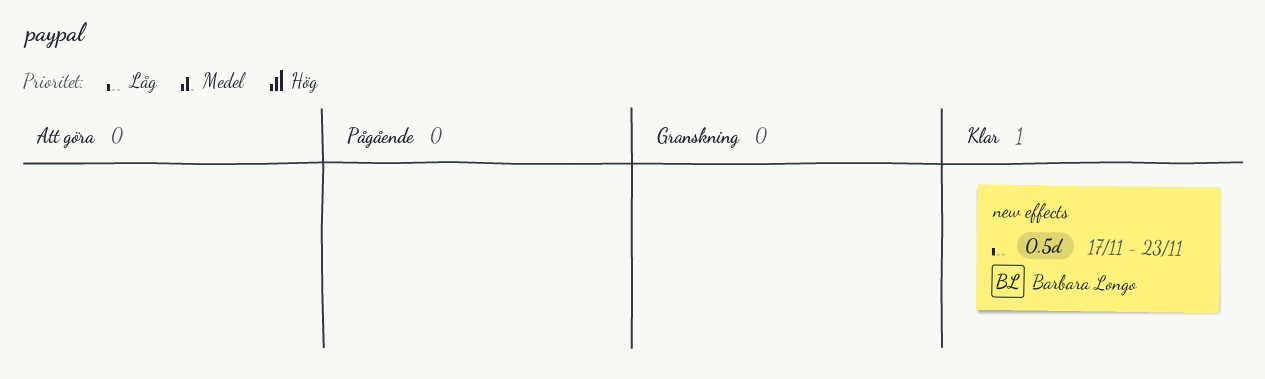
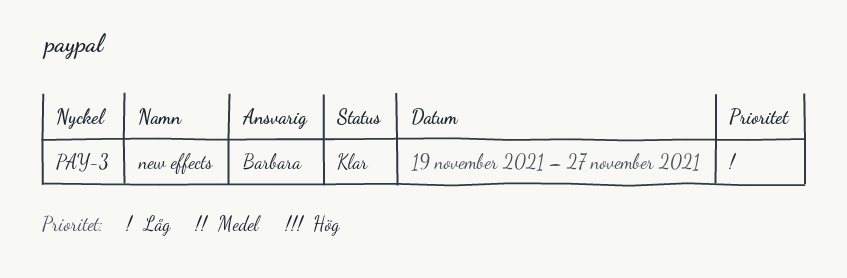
new effects, start: Nov 17 -> Nov 19
new effects, due: Nov 23 -> Nov 27

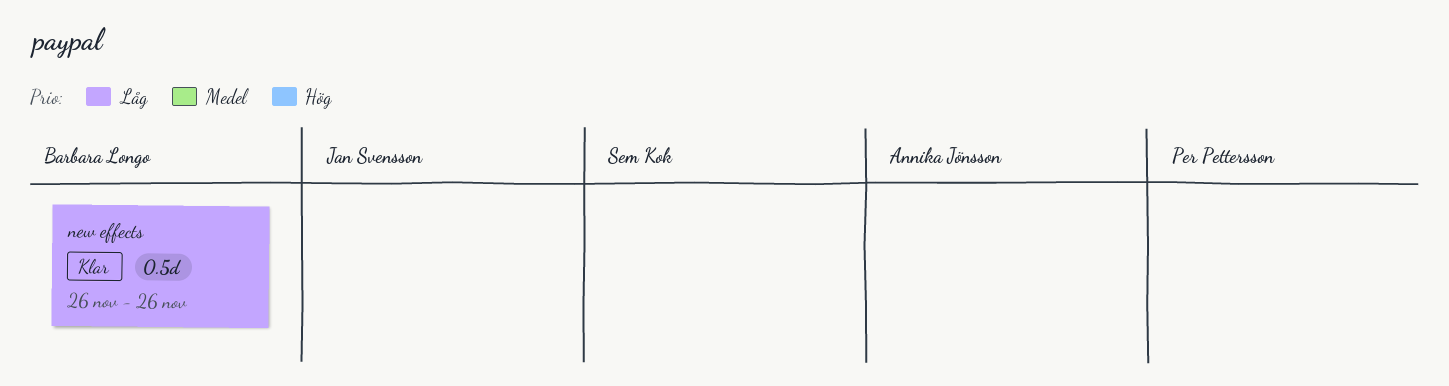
new effects, start: Nov 19 -> Nov 26
new effects, due: Nov 27 -> Nov 26

